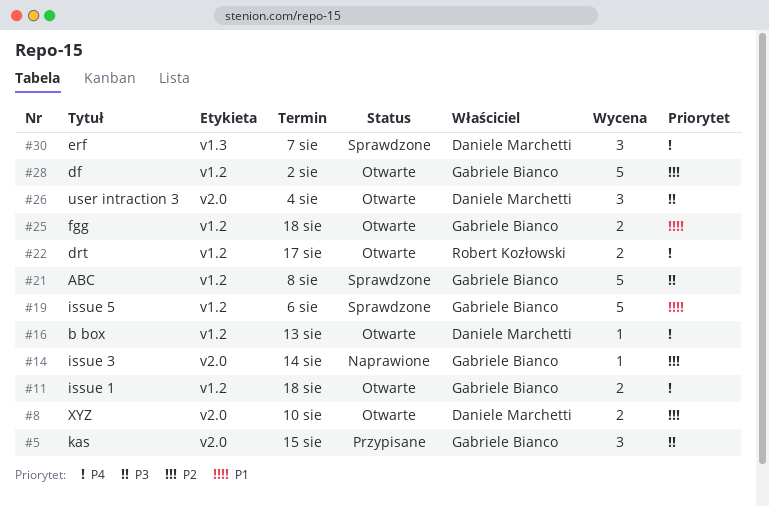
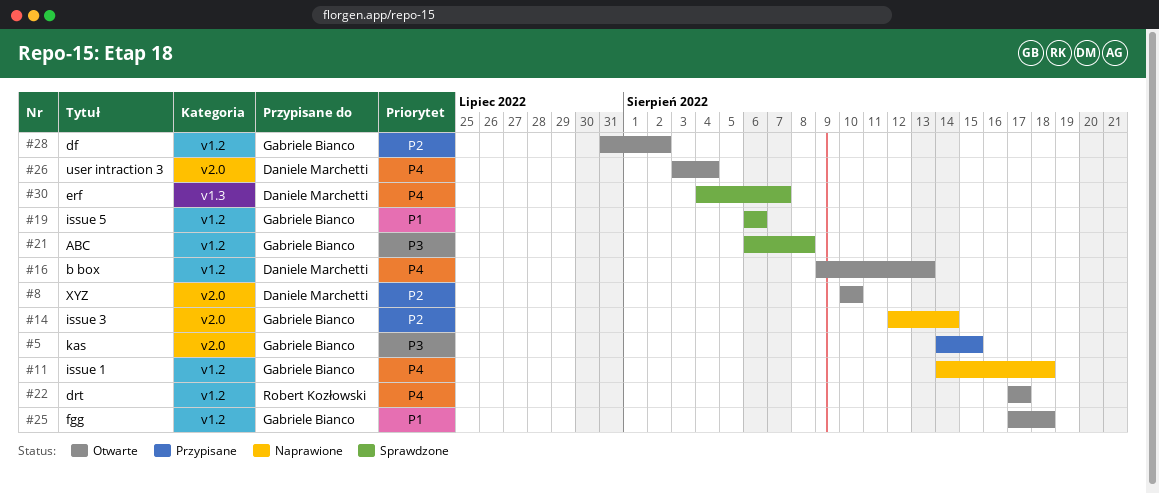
#11, status: Otwarte -> Naprawione
#26, priority: P3 -> P4

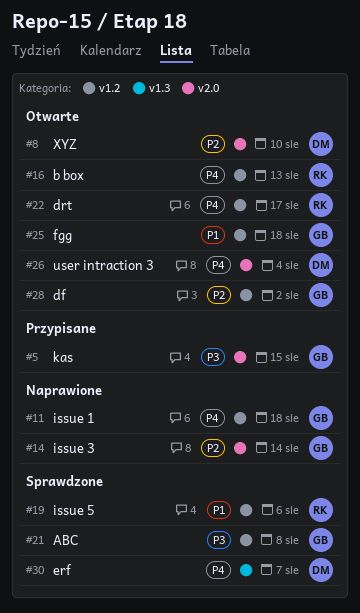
#16, owner: Daniele Marchetti -> Robert Kozłowski
#19, owner: Gabriele Bianco -> Robert Kozłowski

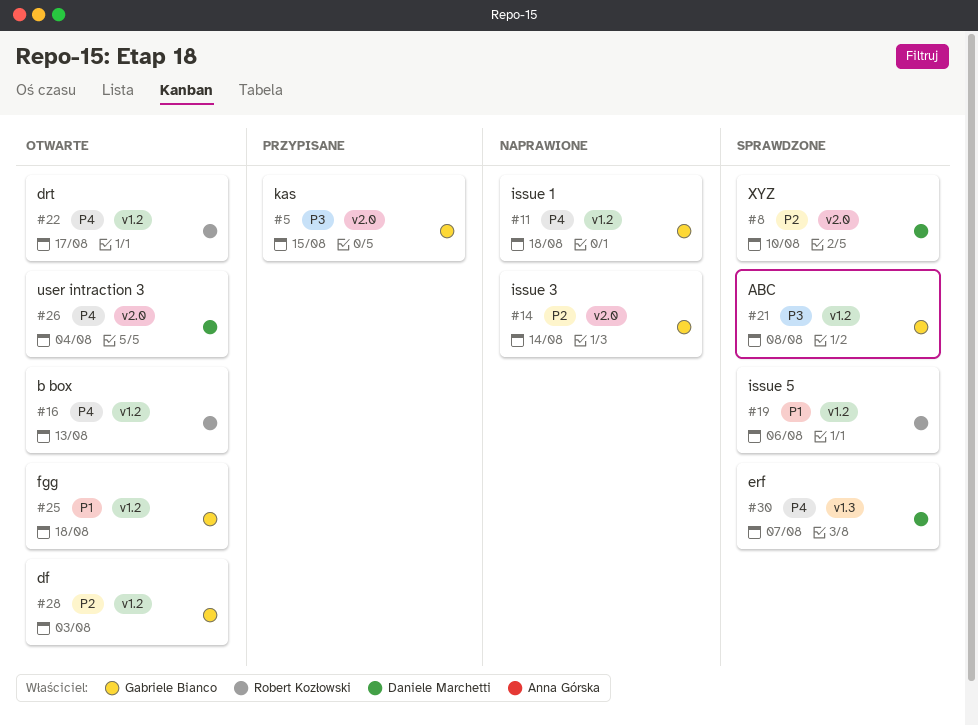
#8, status: Otwarte -> Sprawdzone
#28, due: Aug 2 -> Aug 3

